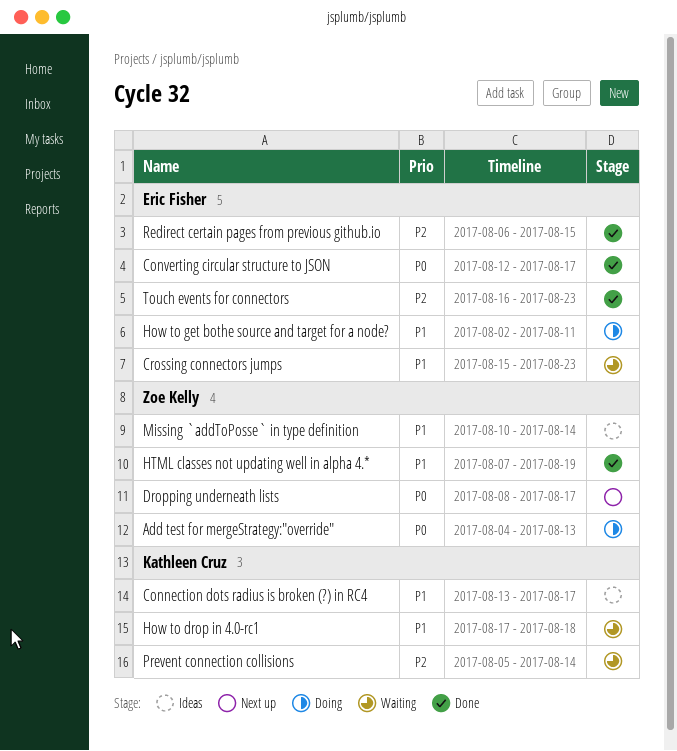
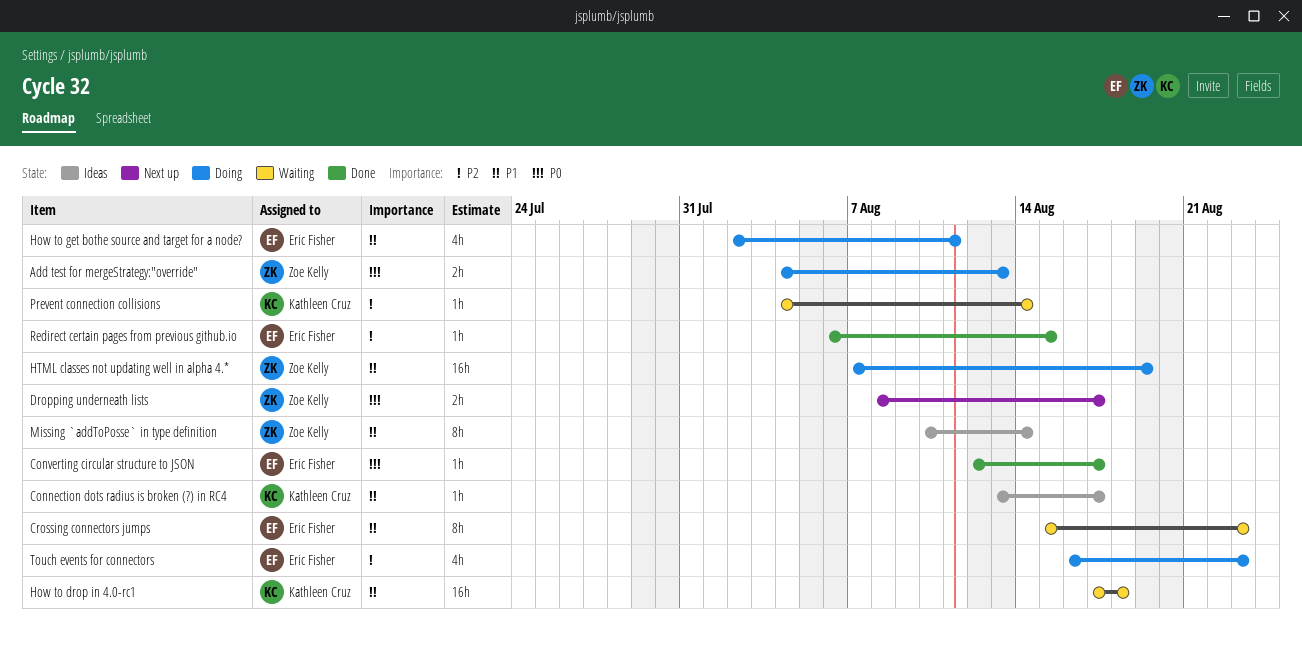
HTML classes not updating well in alpha 4.*, status: Done -> Doing
Prevent connection collisions, start: Aug 5 -> Aug 4
Touch events for connectors, status: Done -> Doing

